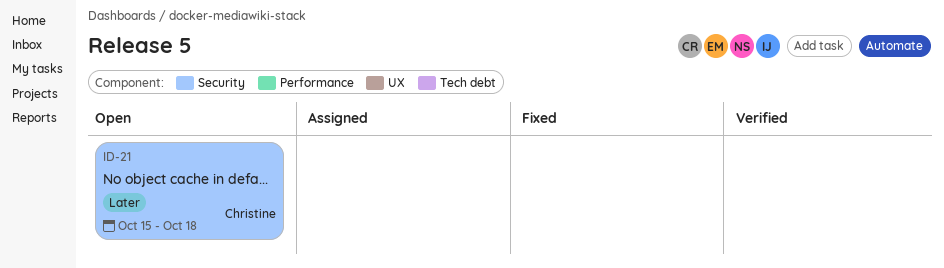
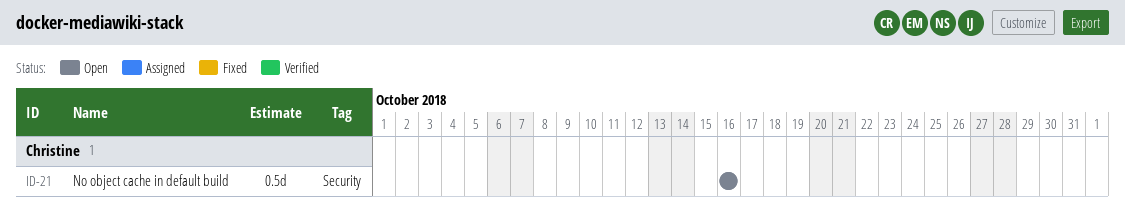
ID-21, start: Oct 15 -> Oct 16
ID-21, due: Oct 18 -> Oct 16

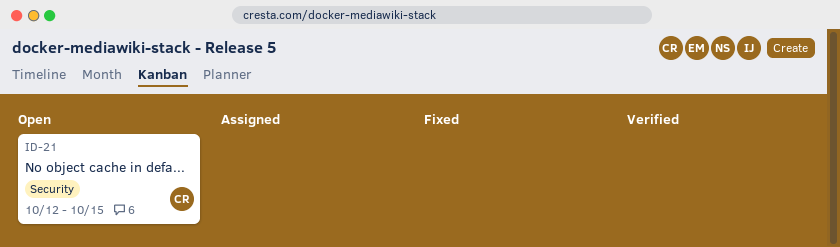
ID-21, start: Oct 16 -> Oct 12
ID-21, due: Oct 16 -> Oct 15

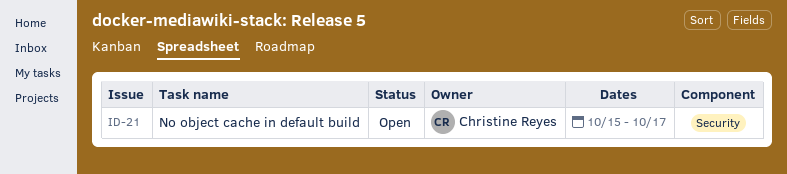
ID-21, start: Oct 12 -> Oct 15
ID-21, due: Oct 15 -> Oct 17

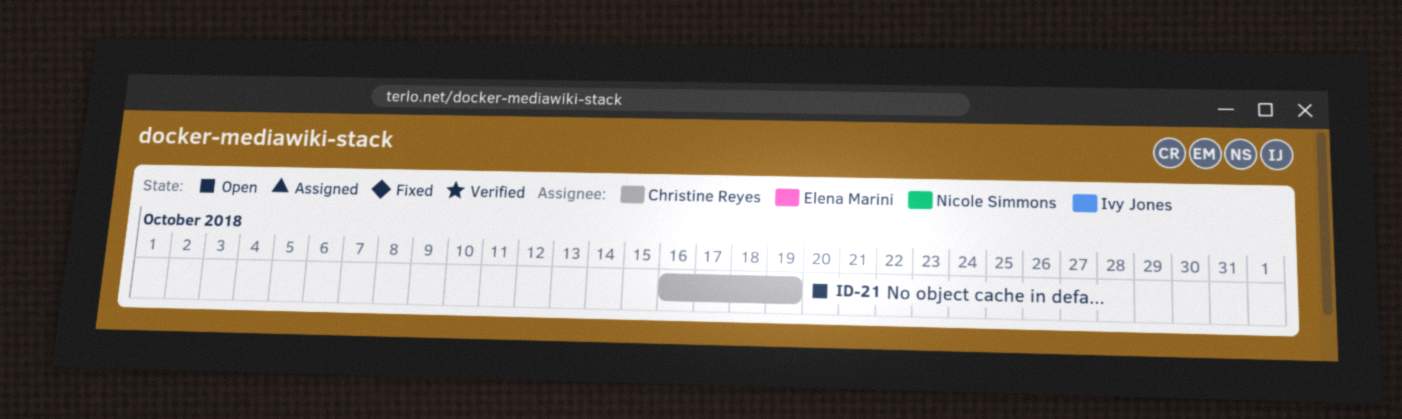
ID-21, start: Oct 15 -> Oct 16
ID-21, due: Oct 17 -> Oct 19

